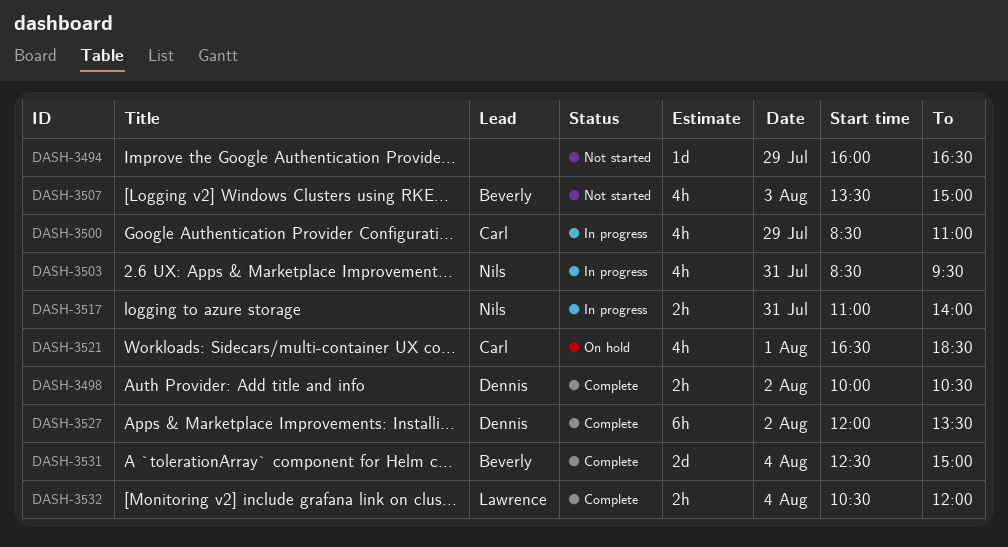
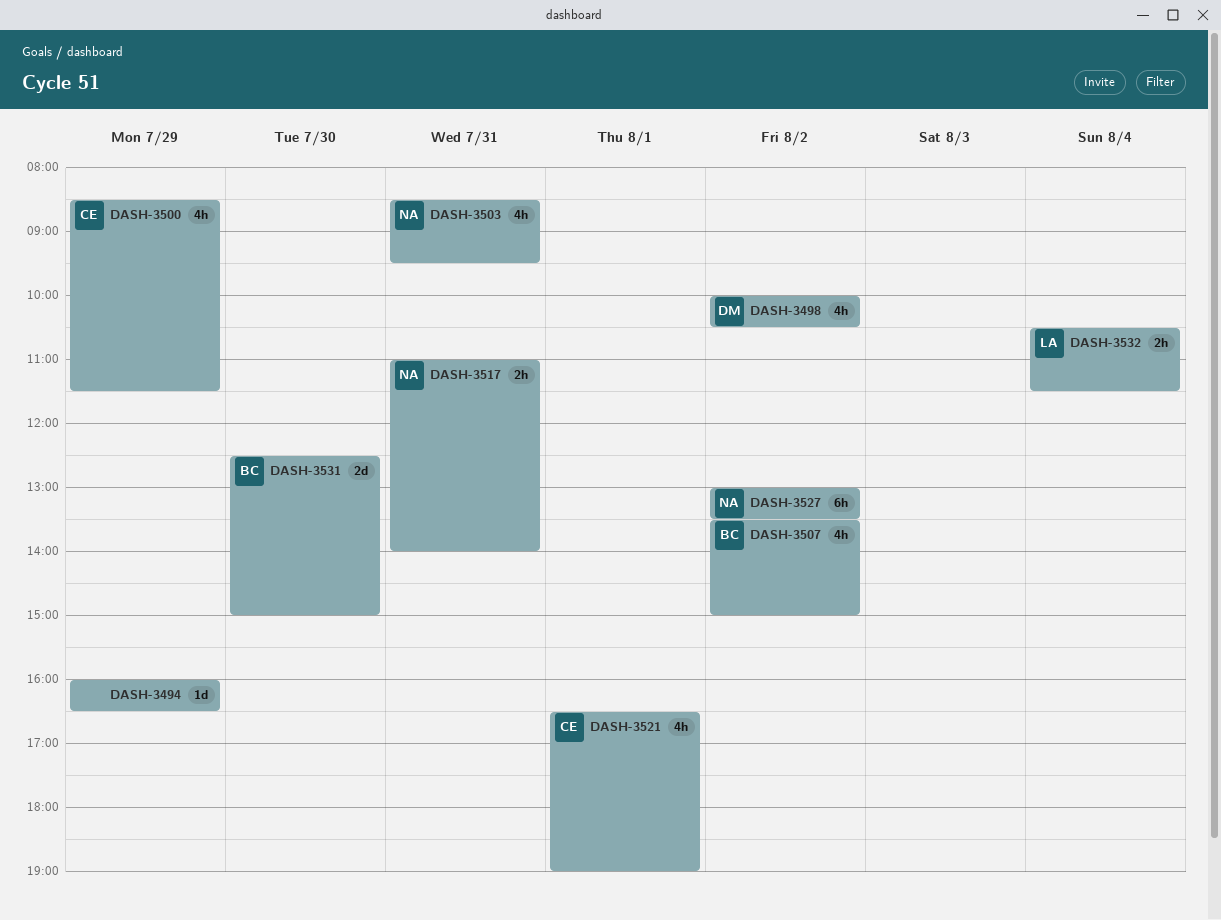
DASH-3498, estimate: 2h -> 4h
DASH-3500, ends: 11:00 -> 11:30
DASH-3507, day: Aug 3 -> Aug 2
DASH-3521, ends: 18:30 -> 19:00
DASH-3527, owner: Dennis -> Nils
DASH-3527, begins: 12:00 -> 13:00
DASH-3531, day: Aug 4 -> Jul 30
DASH-3532, ends: 12:00 -> 11:30

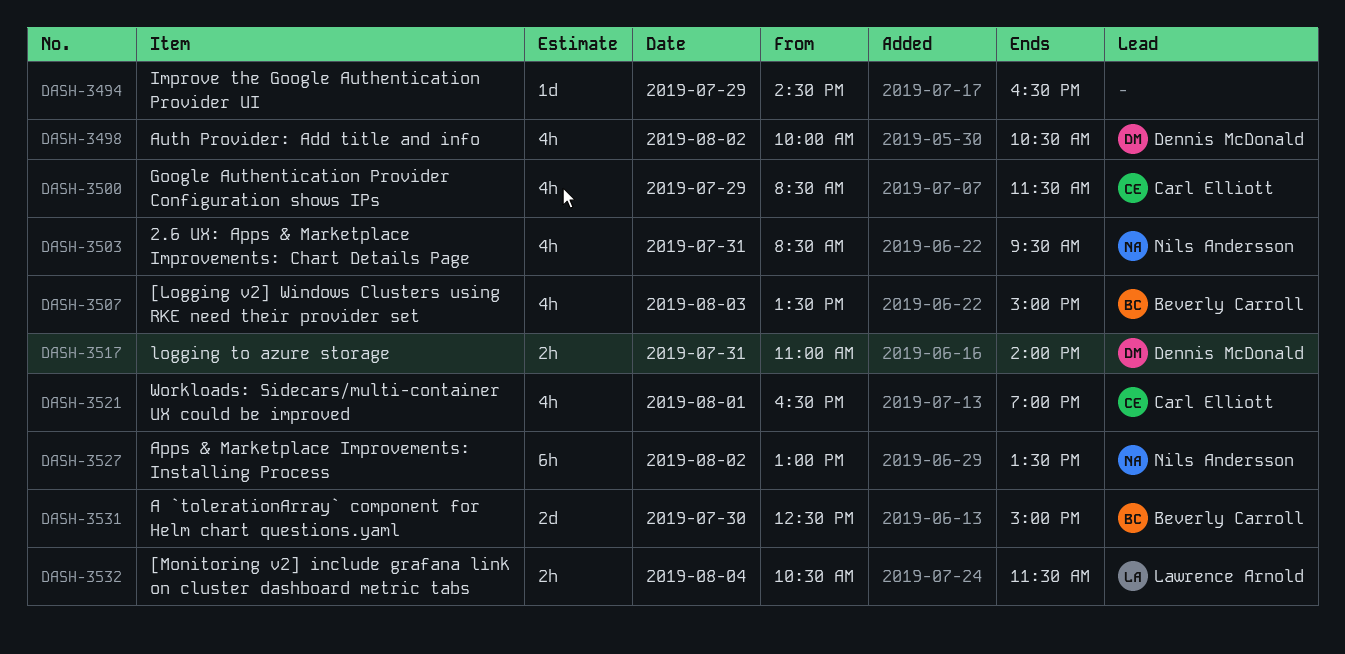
DASH-3494, begins: 16:00 -> 14:30
DASH-3507, day: Aug 2 -> Aug 3
DASH-3517, owner: Nils Andersson -> Dennis McDonald

